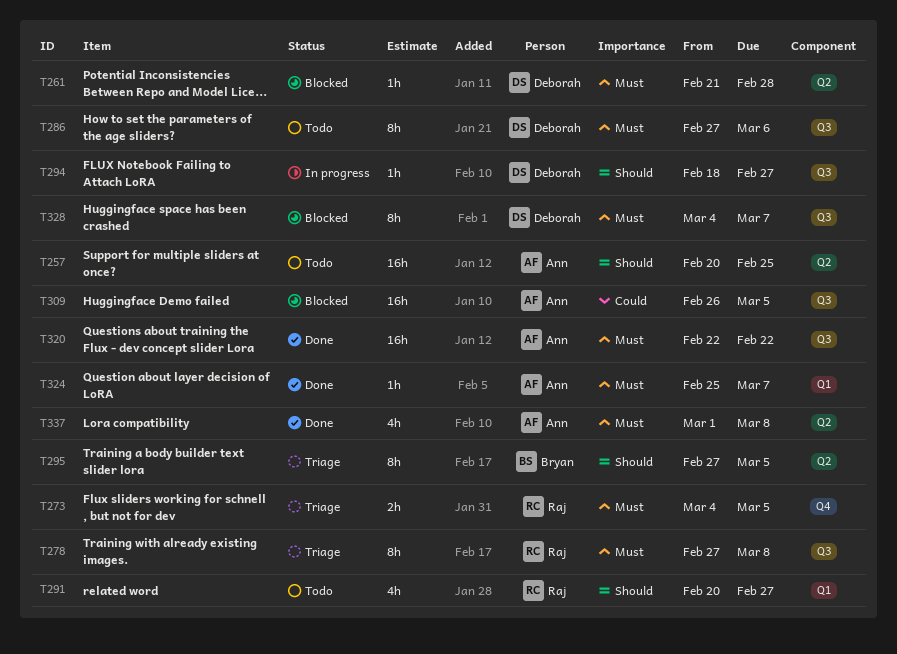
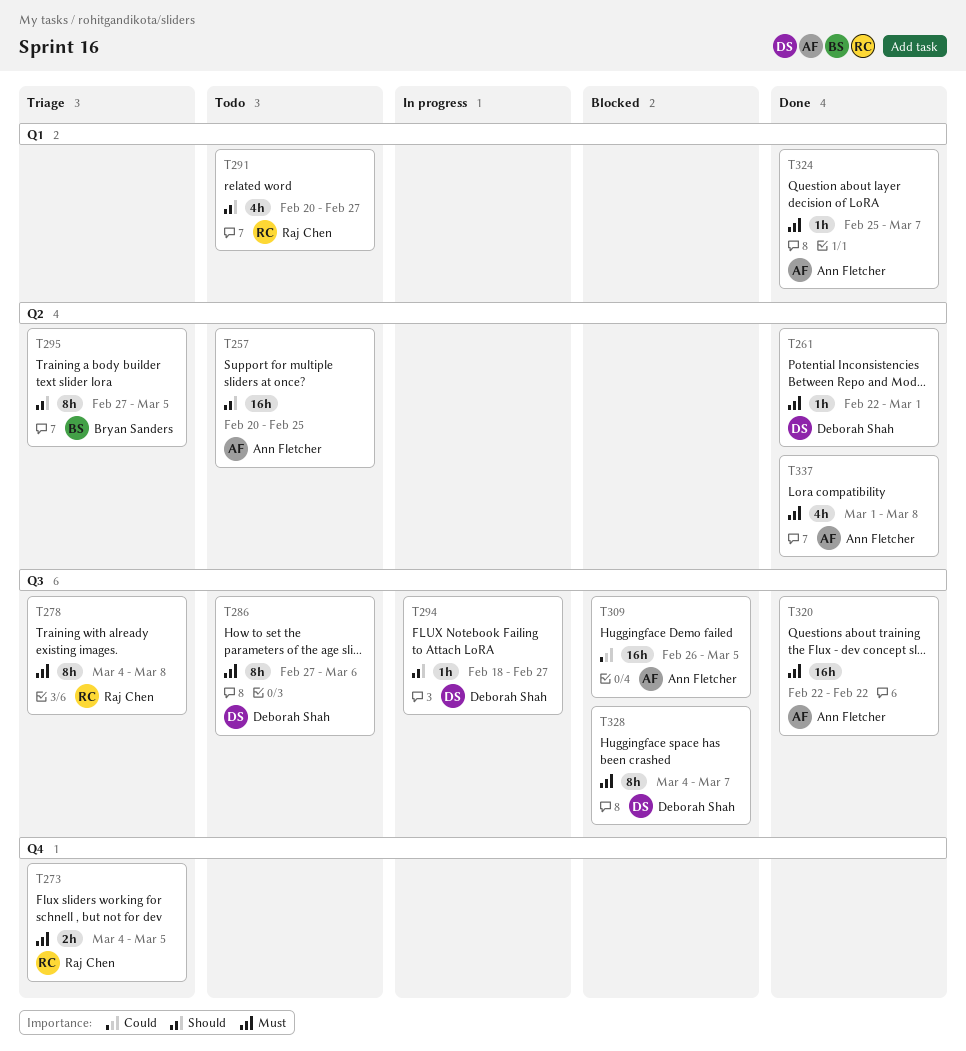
T261, status: Blocked -> Done
T261, start: Feb 21 -> Feb 22
T261, due: Feb 28 -> Mar 1
T278, start: Feb 27 -> Mar 4

